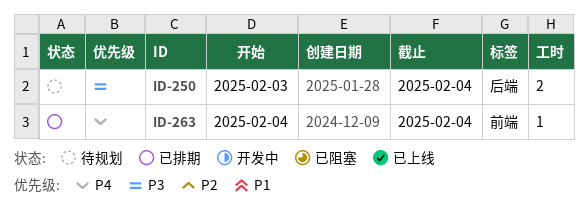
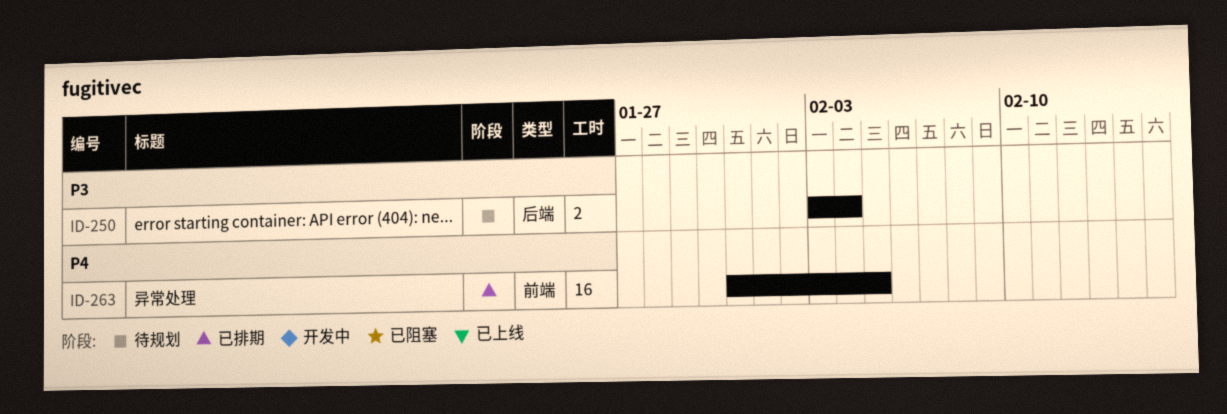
ID-263, estimate: 1 -> 16
ID-263, start: Feb 4 -> Jan 31
ID-263, due: Feb 4 -> Feb 5

